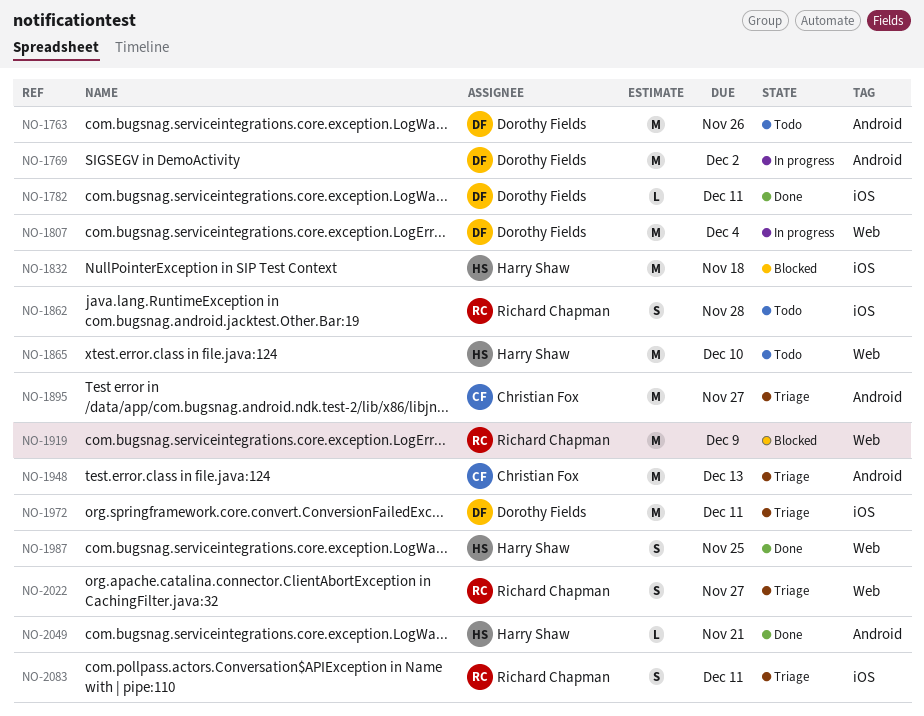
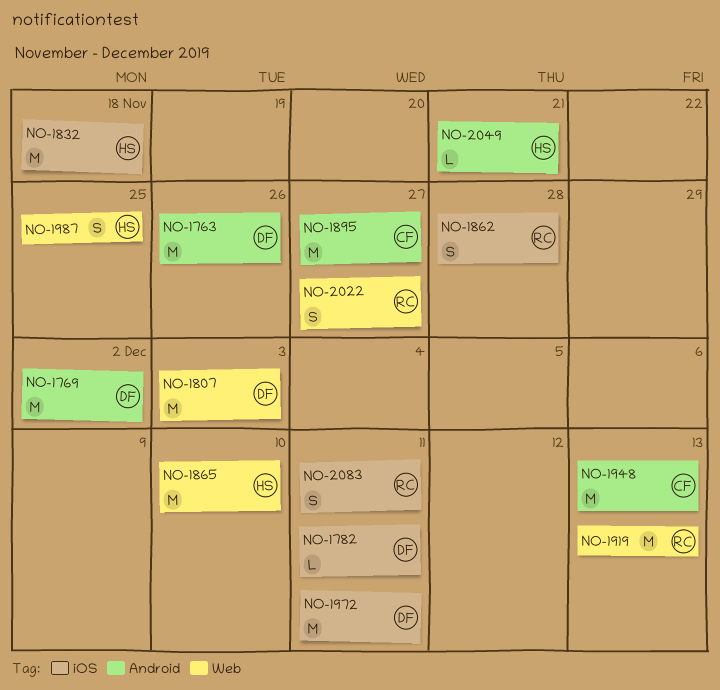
NO-1807, due: Dec 4 -> Dec 3
NO-1919, due: Dec 9 -> Dec 13

